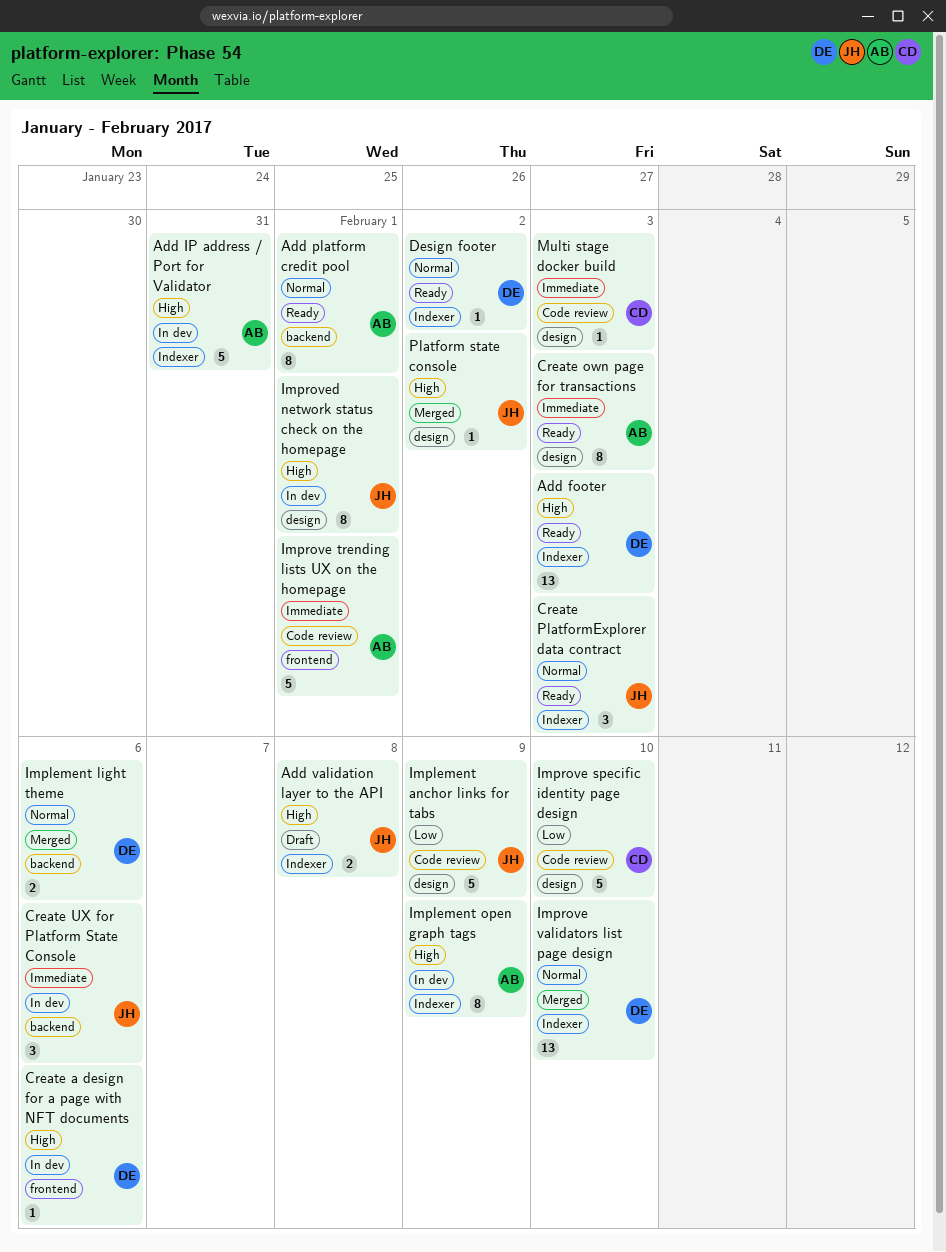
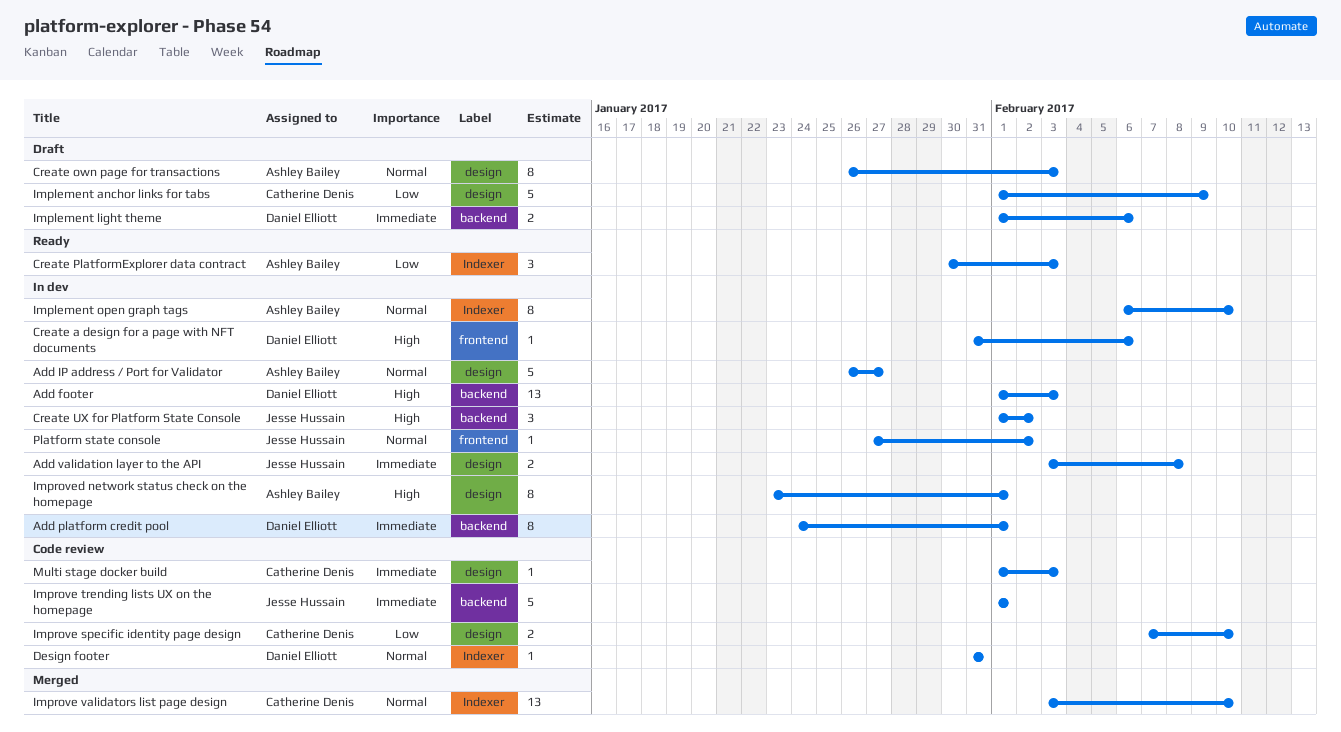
Add footer, status: Ready -> In dev
Add footer, label: Indexer -> backend
Add IP address / Port for Validator, priority: High -> Normal
Add IP address / Port for Validator, label: Indexer -> design
Add IP address / Port for Validator, due: Jan 31 -> Jan 27
Add platform credit pool, status: Ready -> In dev
Add platform credit pool, owner: Ashley Bailey -> Daniel Elliott
Add platform credit pool, priority: Normal -> Immediate
Add validation layer to the API, status: Draft -> In dev
Add validation layer to the API, priority: High -> Immediate
Add validation layer to the API, label: Indexer -> design
Create own page for transactions, status: Ready -> Draft
Create own page for transactions, priority: Immediate -> Normal
Create PlatformExplorer data contract, owner: Jesse Hussain -> Ashley Bailey
Create PlatformExplorer data contract, priority: Normal -> Low
Create UX for Platform State Console, priority: Immediate -> High
Create UX for Platform State Console, due: Feb 6 -> Feb 2
Design footer, status: Ready -> Code review
Design footer, due: Feb 2 -> Jan 31
Implement anchor links for tabs, status: Code review -> Draft
Implement anchor links for tabs, owner: Jesse Hussain -> Catherine Denis
Implement light theme, status: Merged -> Draft
Implement light theme, priority: Normal -> Immediate
Implement open graph tags, priority: High -> Normal
Implement open graph tags, due: Feb 9 -> Feb 10
Improve specific identity page design, estimate: 5 -> 2
Improve trending lists UX on the homepage, owner: Ashley Bailey -> Jesse Hussain
Improve trending lists UX on the homepage, label: frontend -> backend
Improve validators list page design, owner: Daniel Elliott -> Catherine Denis
Improved network status check on the homepage, owner: Jesse Hussain -> Ashley Bailey
Platform state console, status: Merged -> In dev
Platform state console, priority: High -> Normal
Platform state console, label: design -> frontend

